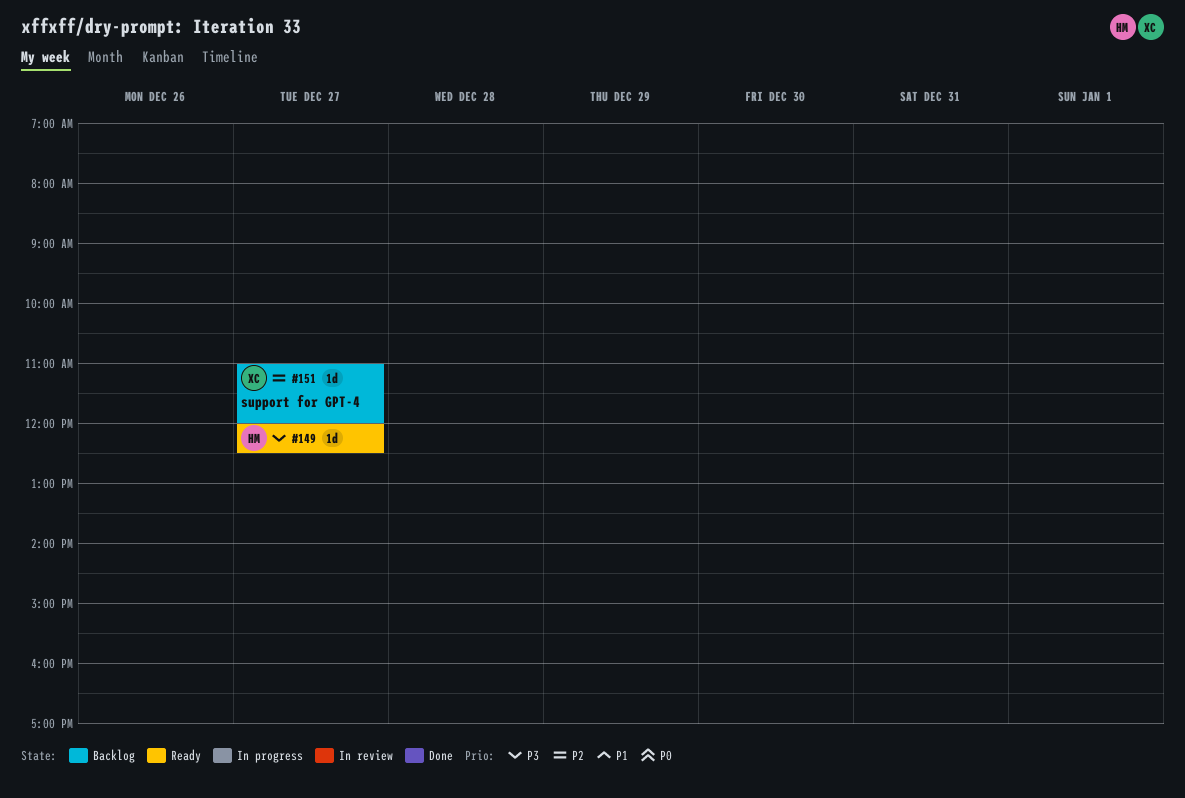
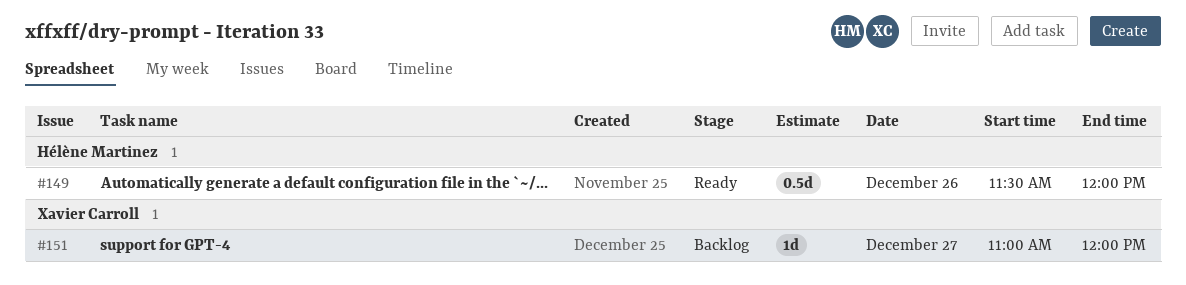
#149, estimate: 1d -> 0.5d
#149, day: Dec 27 -> Dec 26
#149, begins: 12:00 -> 11:30
#149, ends: 12:30 -> 12:00

